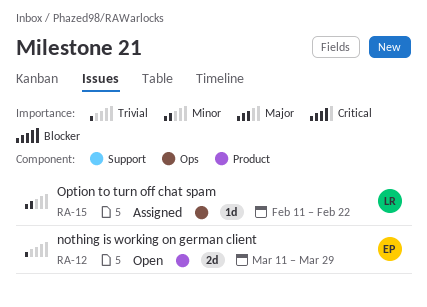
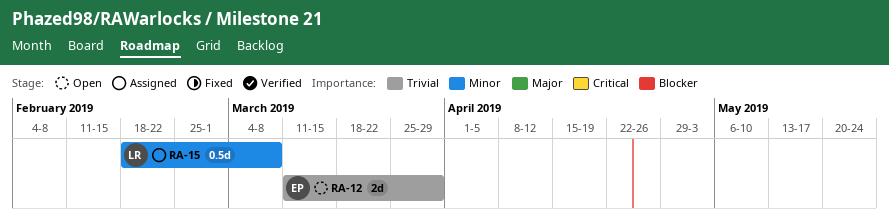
RA-15, estimate: 1d -> 0.5d
RA-15, start: Feb 11 -> Feb 18
RA-15, due: Feb 22 -> Mar 8

